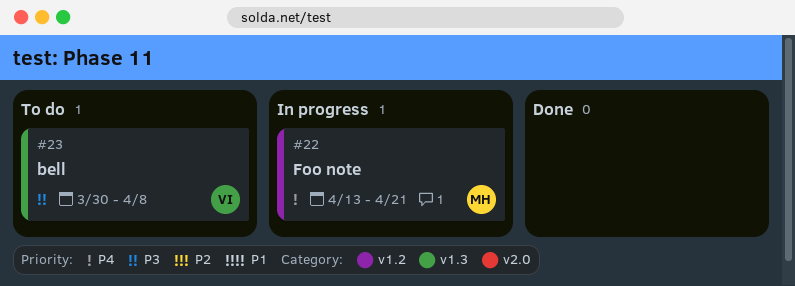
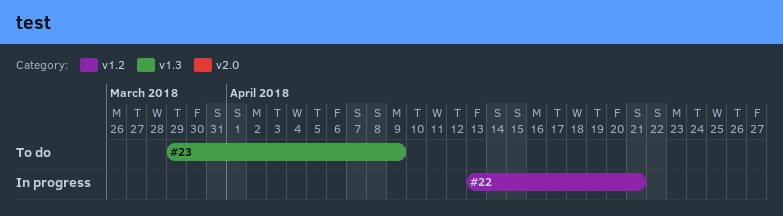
#23, start: Mar 30 -> Mar 29
#23, due: Apr 8 -> Apr 9

